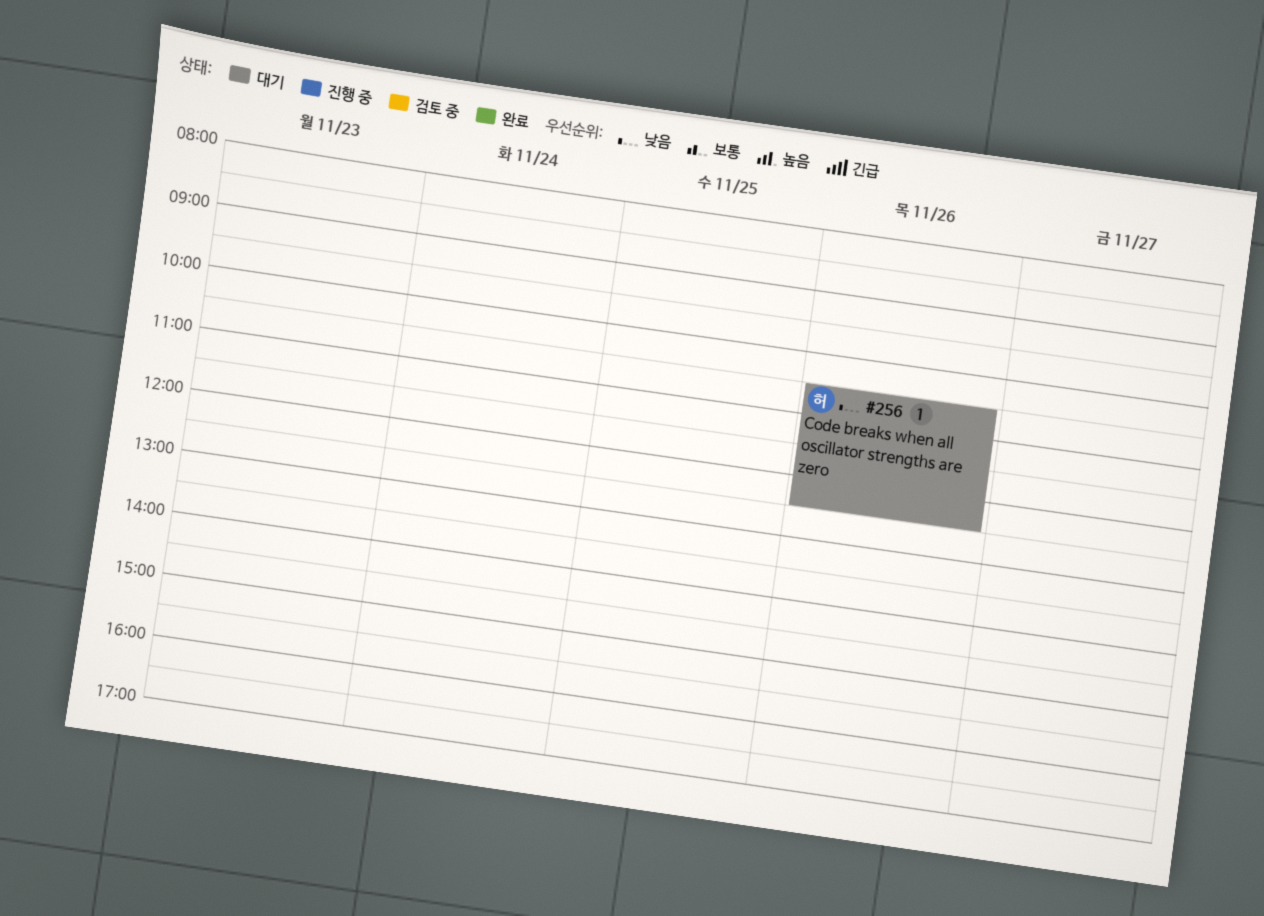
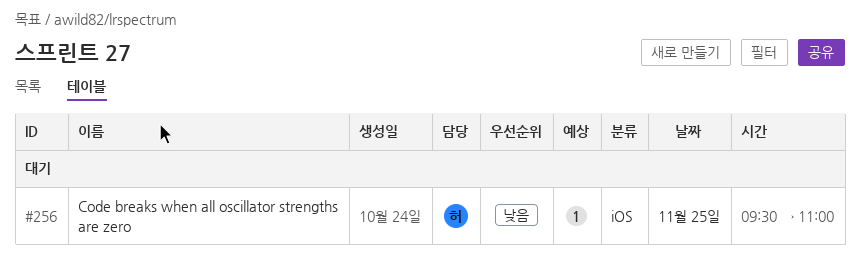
#256, day: Nov 26 -> Nov 25
#256, begins: 10:30 -> 09:30
#256, ends: 12:30 -> 11:00

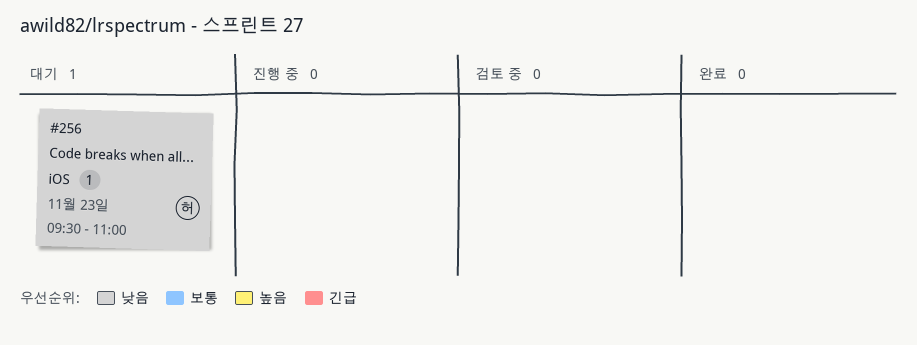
#256, day: Nov 25 -> Nov 23

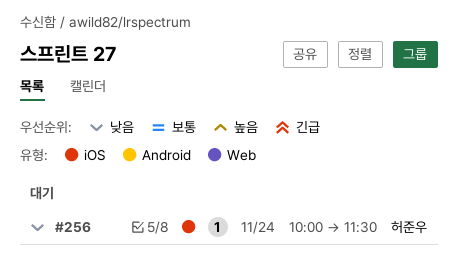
#256, day: Nov 23 -> Nov 24
#256, begins: 09:30 -> 10:00
#256, ends: 11:00 -> 11:30

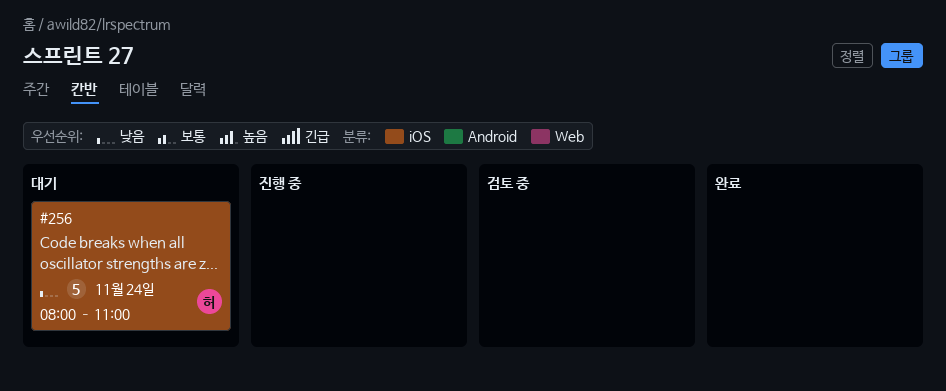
#256, estimate: 1 -> 5
#256, begins: 10:00 -> 08:00
#256, ends: 11:30 -> 11:00

